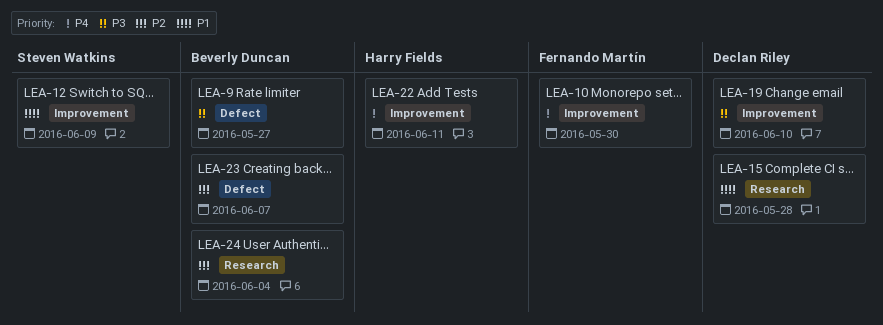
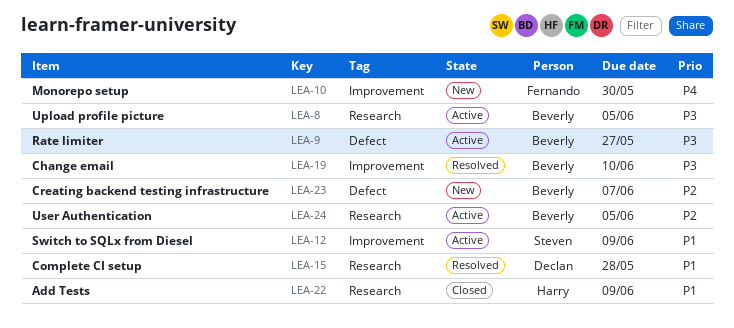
LEA-8: none -> present
LEA-19, owner: Declan Riley -> Beverly Duncan
LEA-22, priority: P4 -> P1
LEA-22, label: Improvement -> Research
LEA-22, due: Jun 11 -> Jun 9
LEA-24, due: Jun 4 -> Jun 5

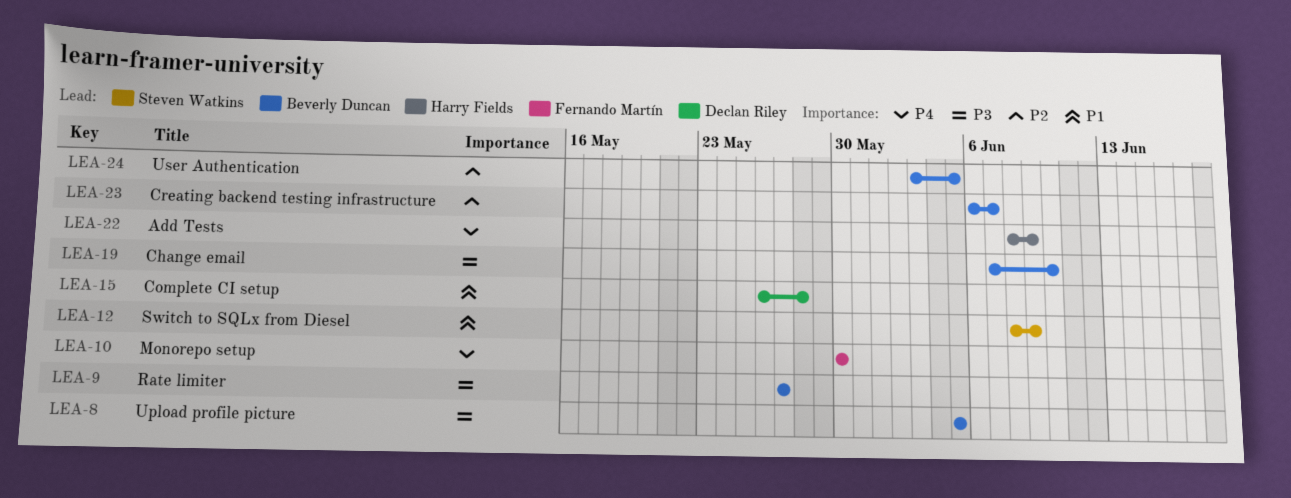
LEA-22, priority: P1 -> P4

